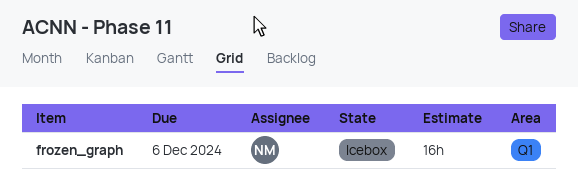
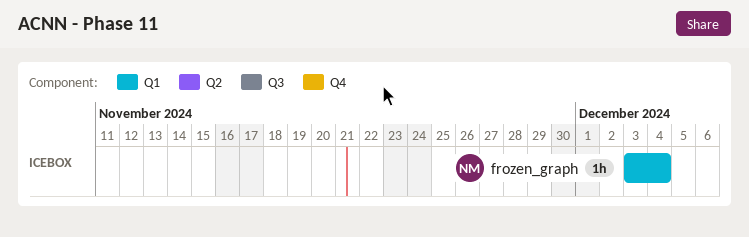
frozen_graph, estimate: 16h -> 1h
frozen_graph, due: Dec 6 -> Dec 4

